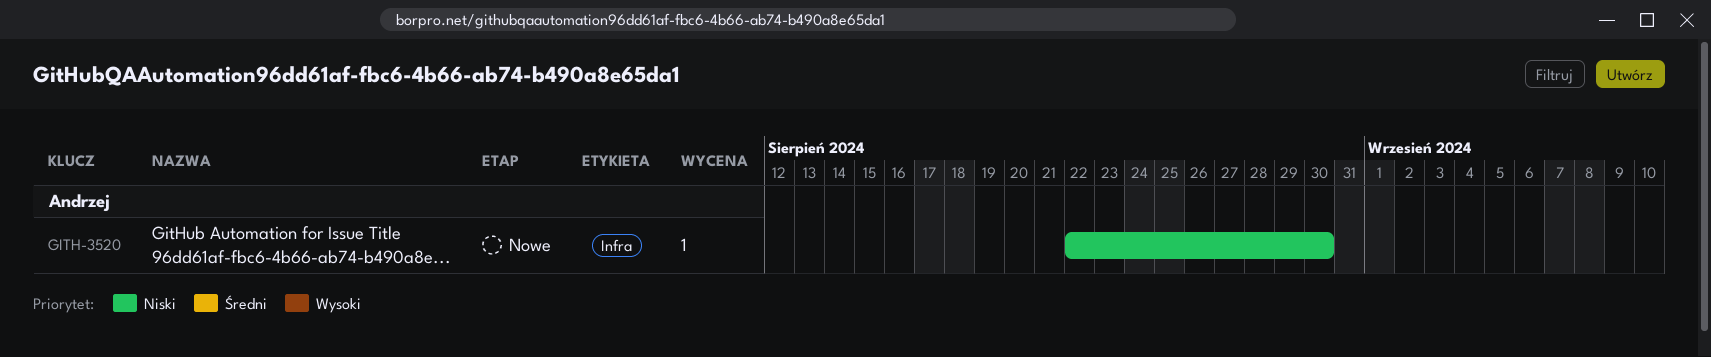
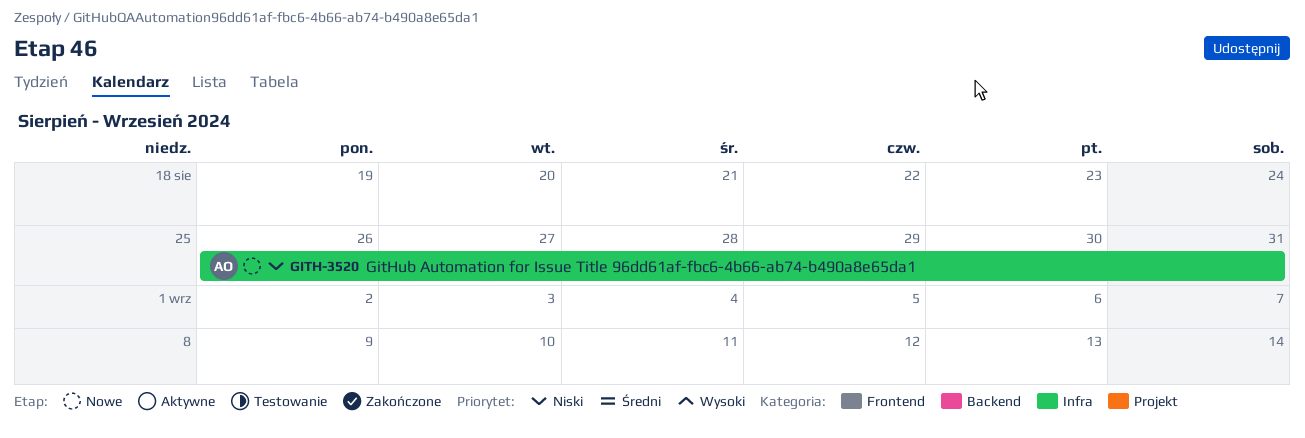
GITH-3520, start: Aug 22 -> Aug 26
GITH-3520, due: Aug 30 -> Aug 31

